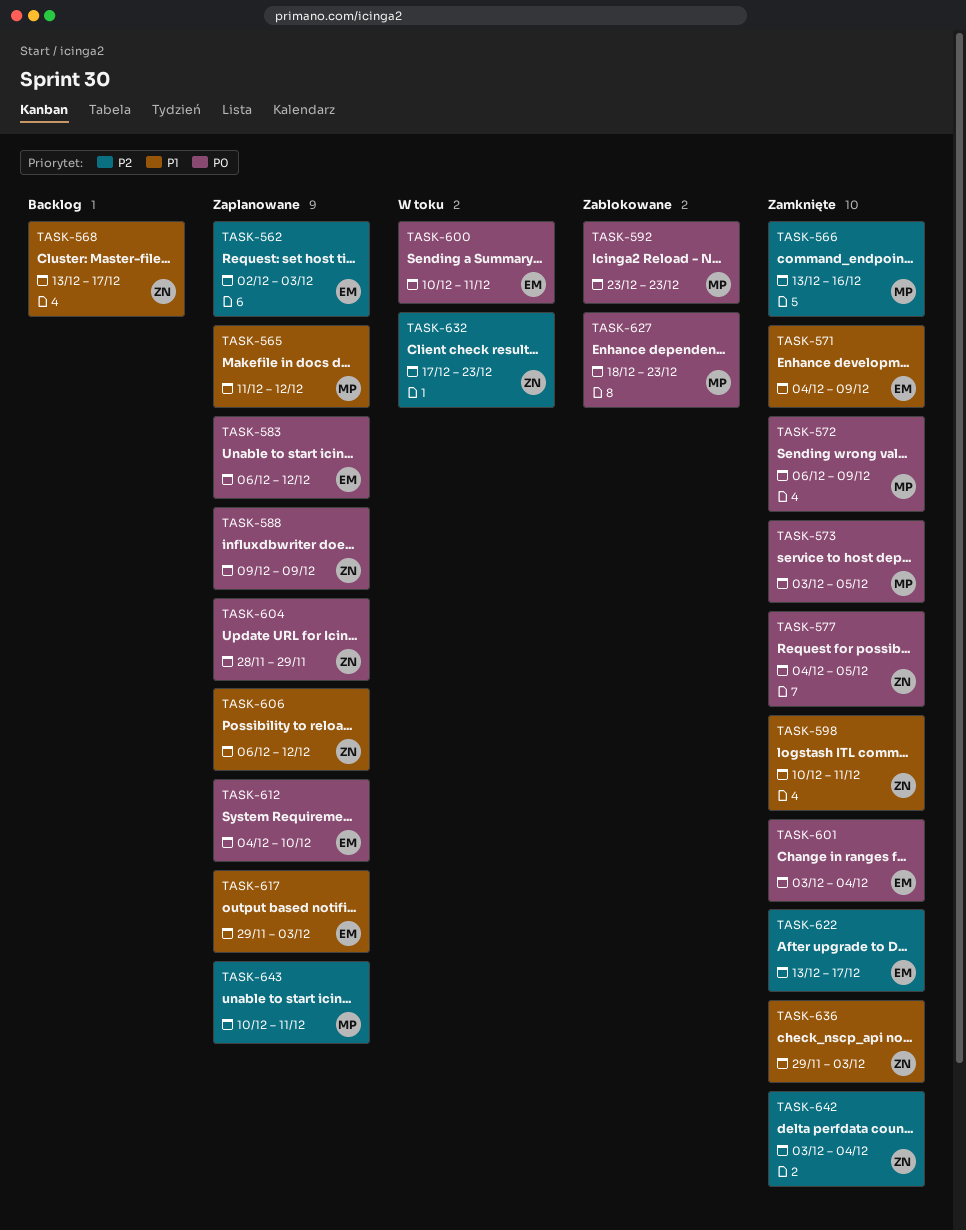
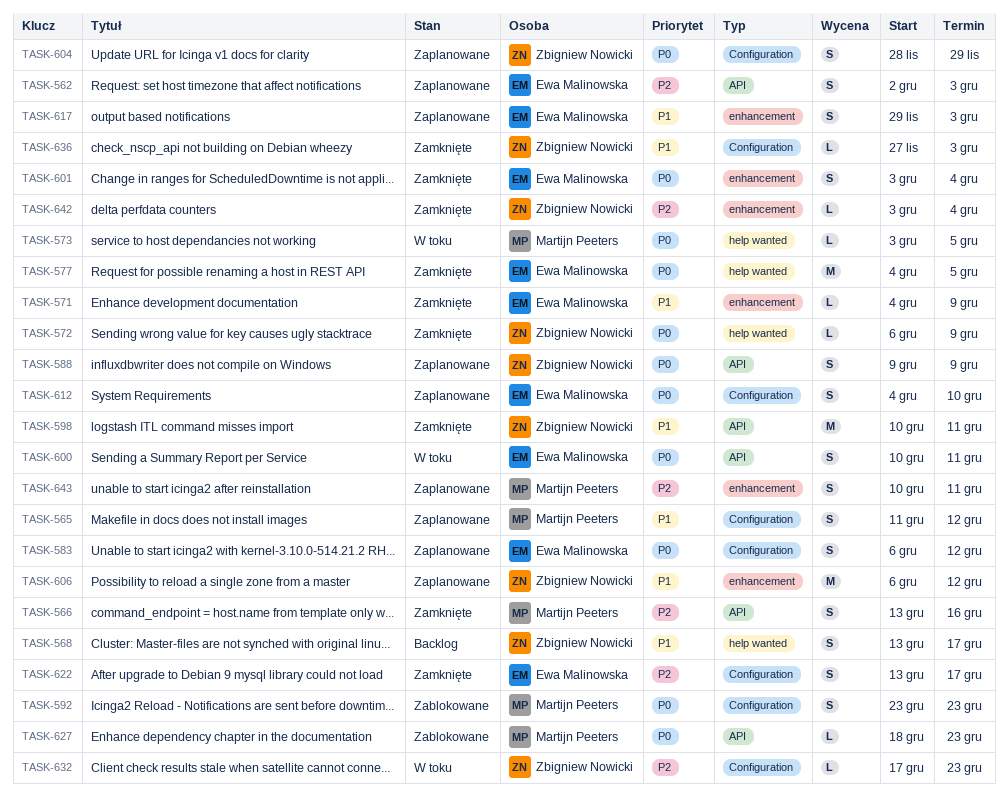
TASK-572, owner: Martijn Peeters -> Zbigniew Nowicki
TASK-573, status: Zamknięte -> W toku
TASK-577, owner: Zbigniew Nowicki -> Ewa Malinowska
TASK-636, start: Nov 29 -> Nov 27

